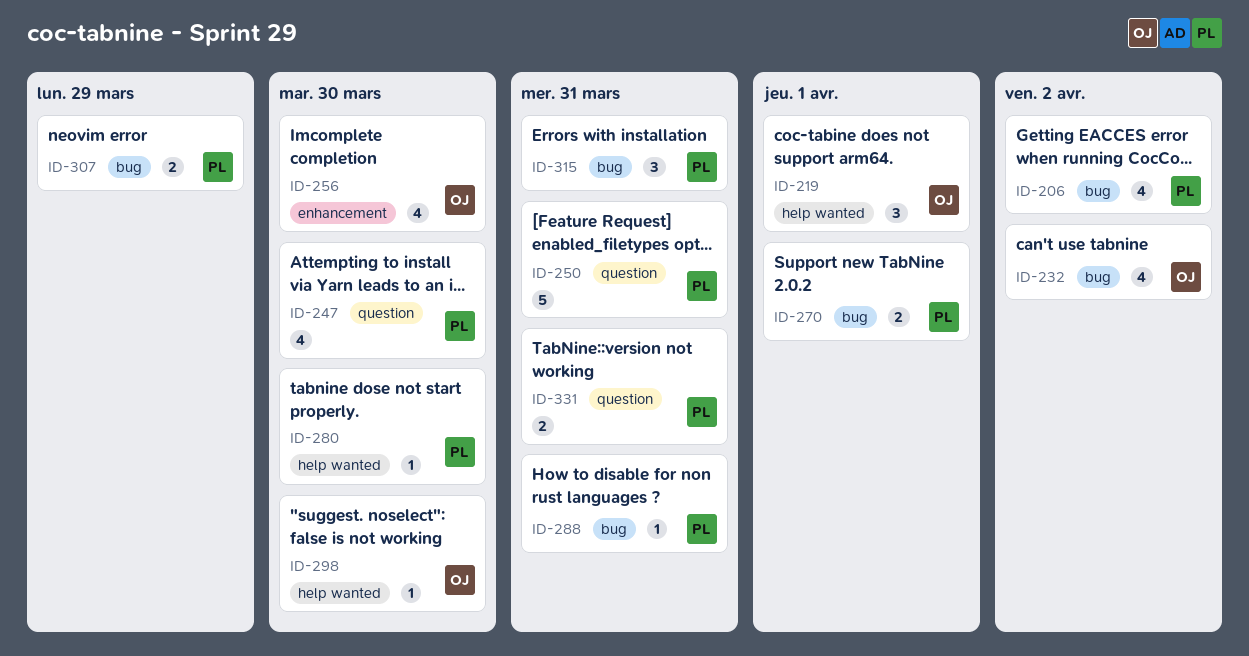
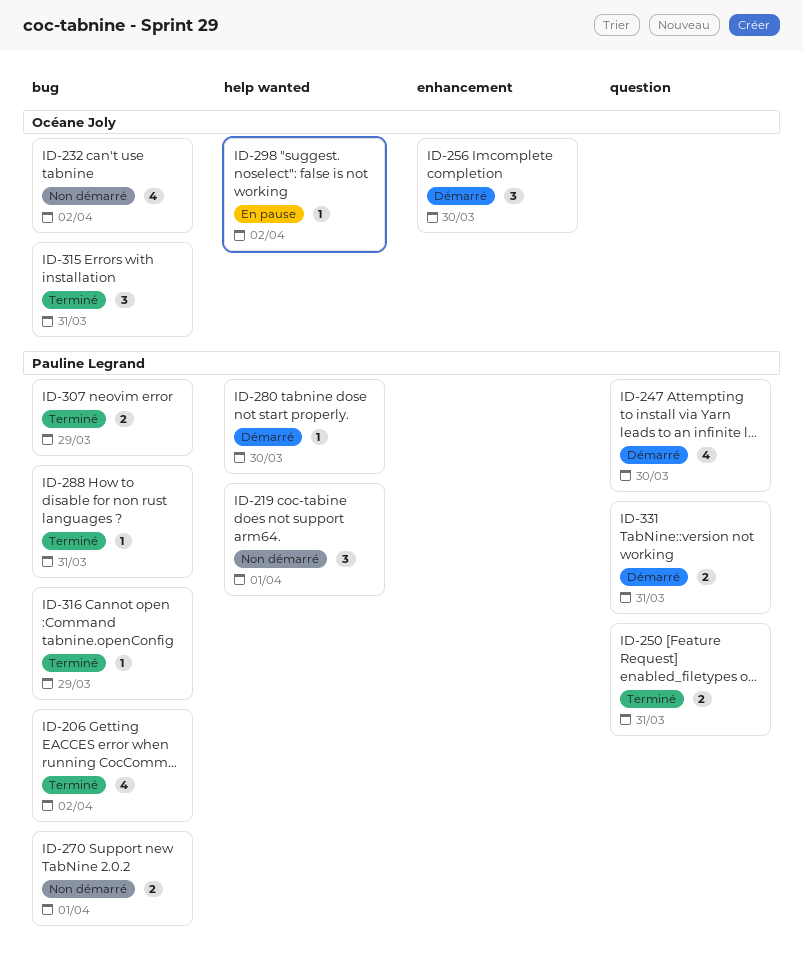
ID-219, owner: Océane Joly -> Pauline Legrand
ID-250, estimate: 5 -> 2
ID-256, estimate: 4 -> 3
ID-298, due: Mar 30 -> Apr 2
ID-315, owner: Pauline Legrand -> Océane Joly
ID-316: none -> present

